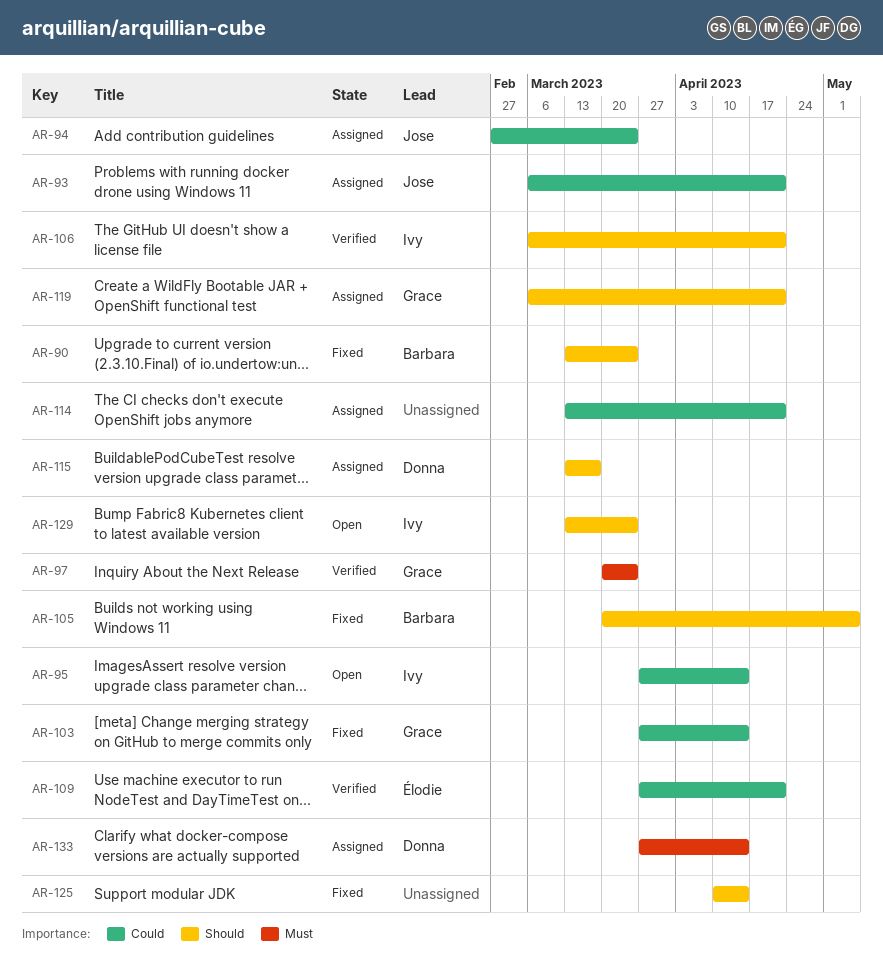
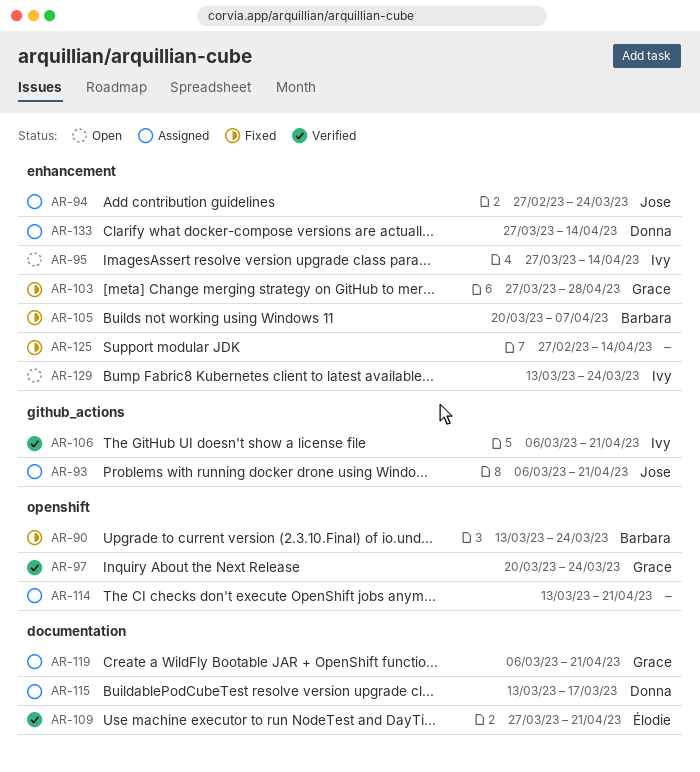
AR-103, due: Apr 14 -> Apr 28
AR-105, due: May 5 -> Apr 7
AR-125, start: Apr 10 -> Feb 27

